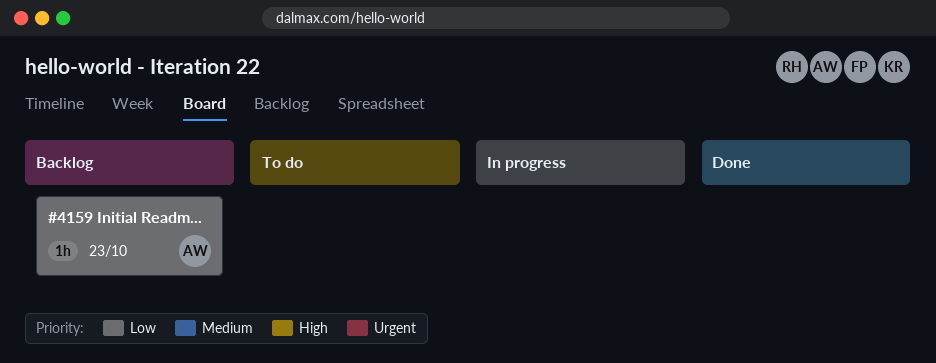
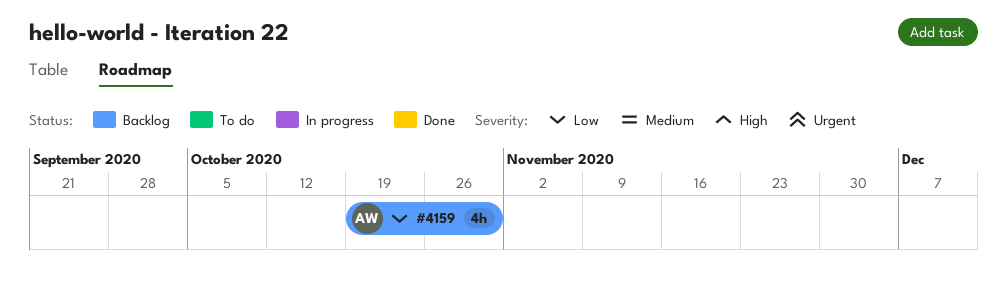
#4159, estimate: 1h -> 4h
#4159, due: Oct 23 -> Oct 30

